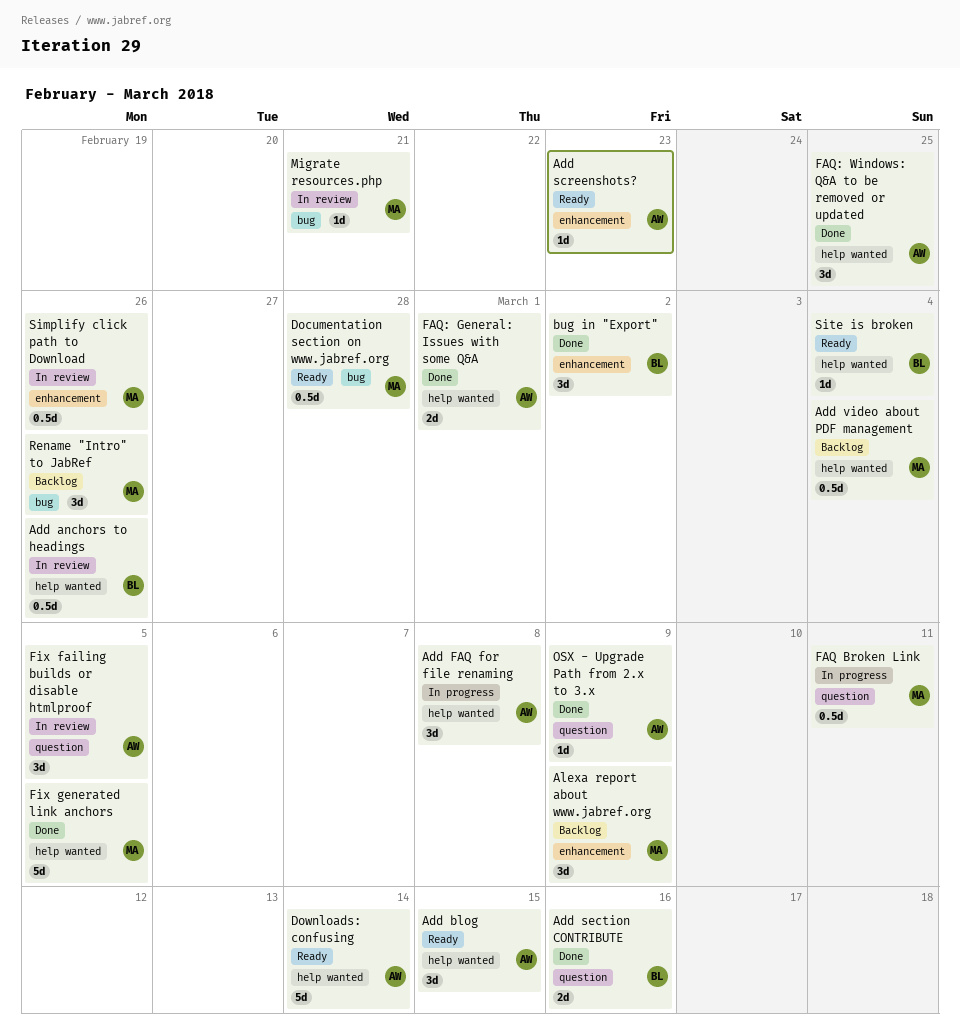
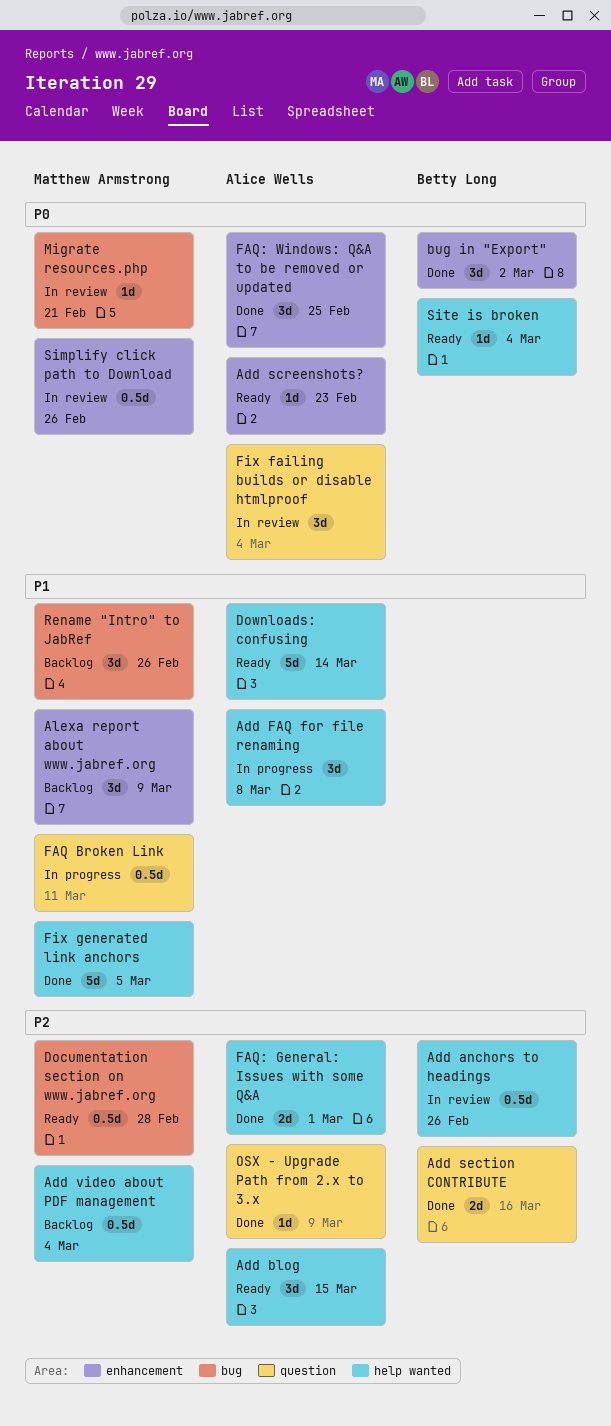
FAQ: Windows: Q&A to be removed or updated, label: help wanted -> enhancement
Fix failing builds or disable htmlproof, due: Mar 5 -> Mar 4

